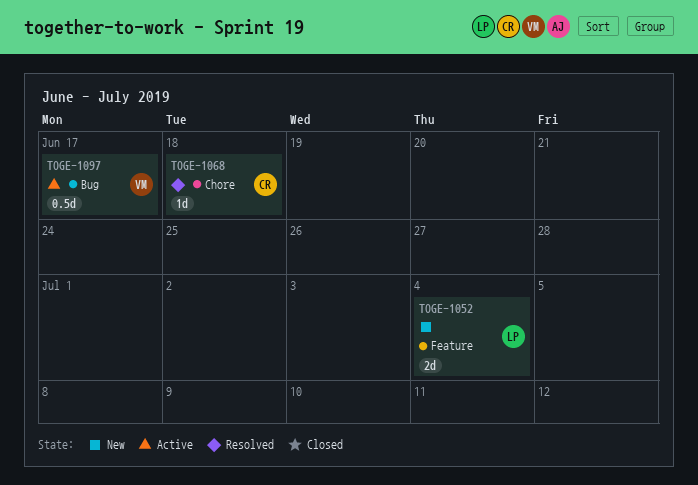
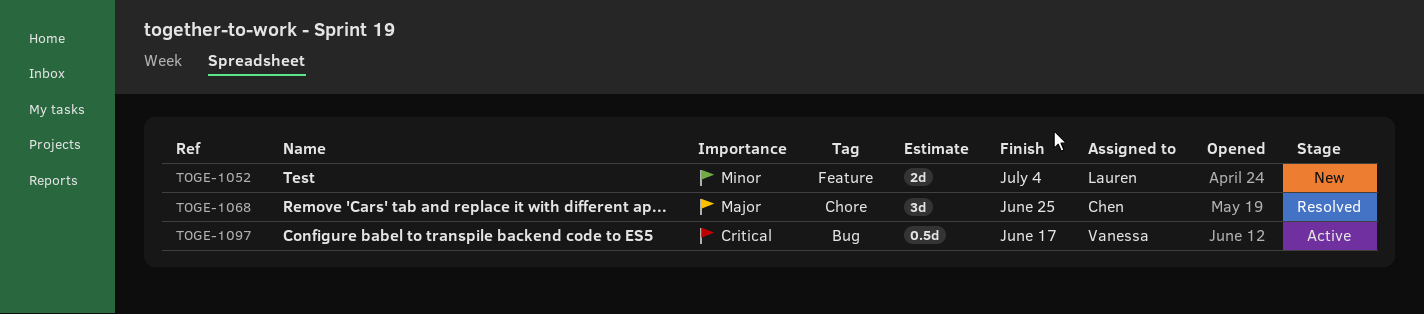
TOGE-1068, estimate: 1d -> 3d
TOGE-1068, due: Jun 18 -> Jun 25

